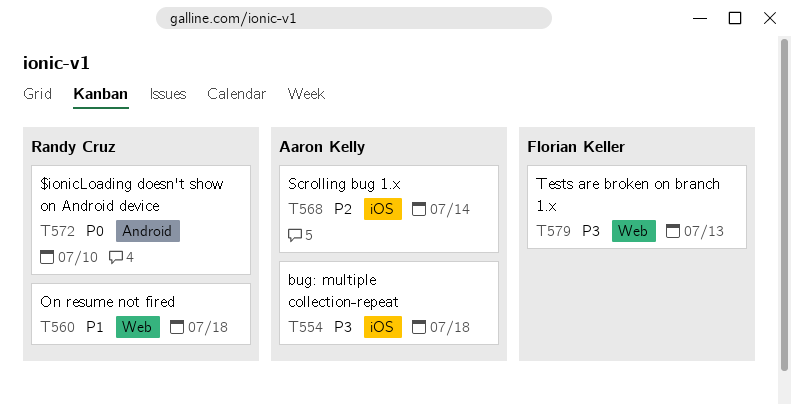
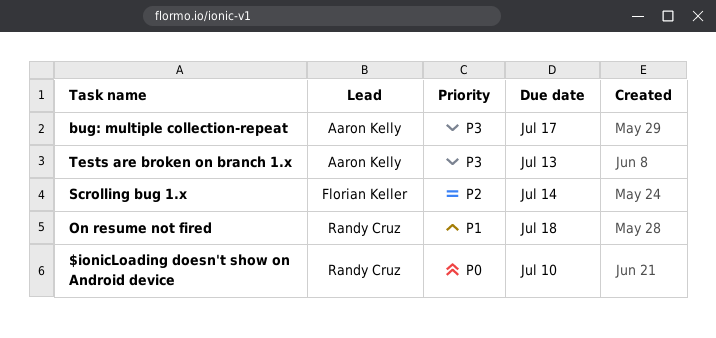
bug: multiple collection-repeat, due: Jul 18 -> Jul 17
Scrolling bug 1.x, owner: Aaron Kelly -> Florian Keller
Tests are broken on branch 1.x, owner: Florian Keller -> Aaron Kelly

